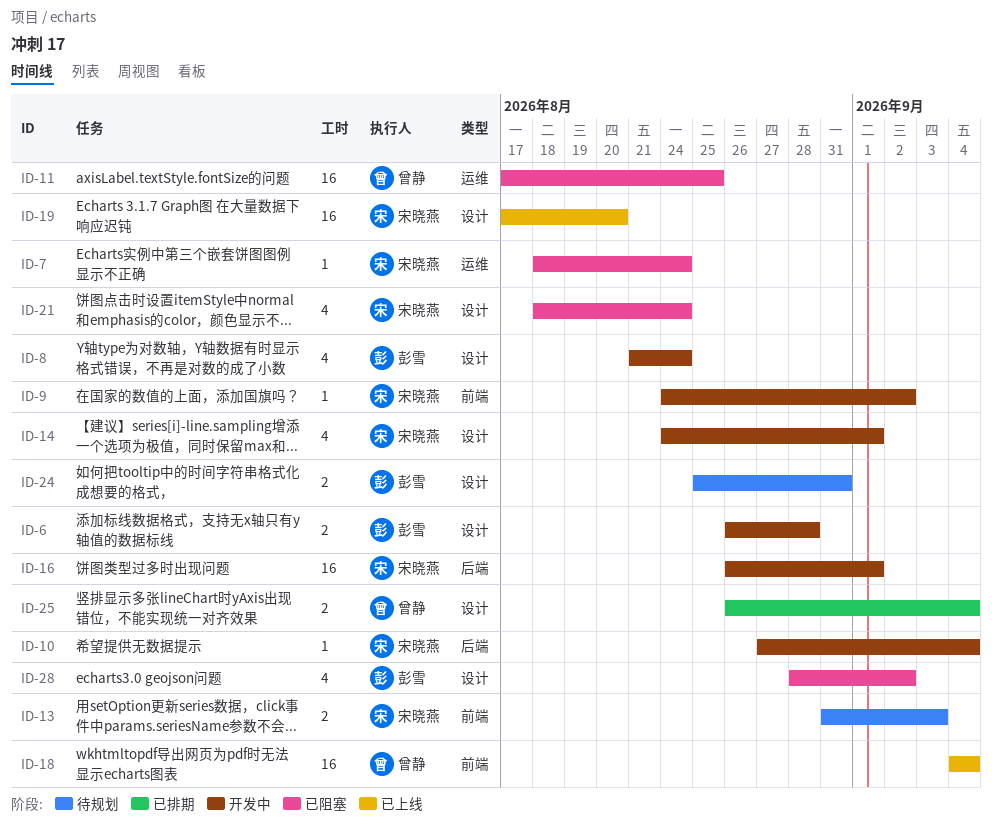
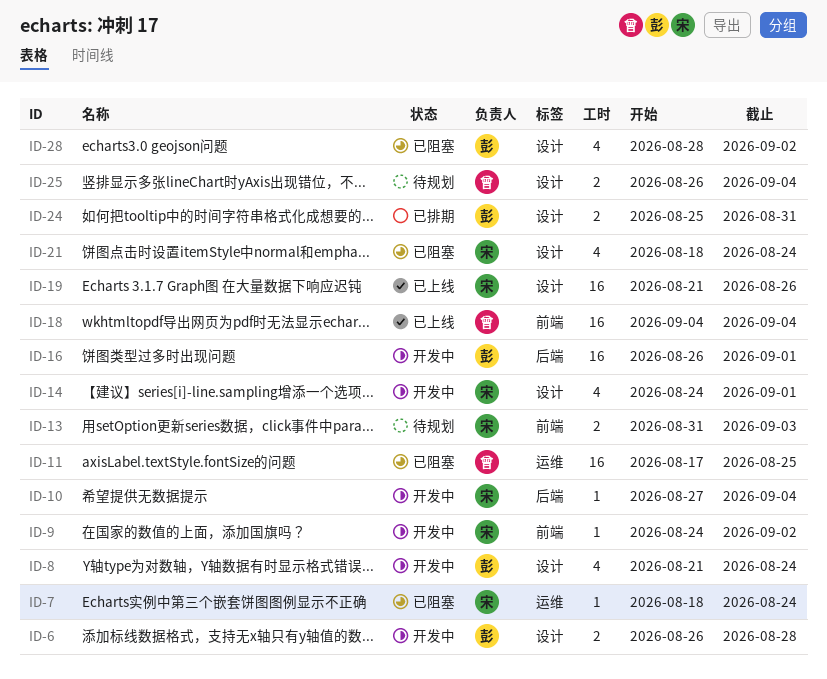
ID-16, owner: 宋晓燕 -> 彭雪
ID-19, start: Aug 17 -> Aug 21
ID-19, due: Aug 20 -> Aug 26
ID-24, status: 待规划 -> 已排期
ID-25, status: 已排期 -> 待规划

